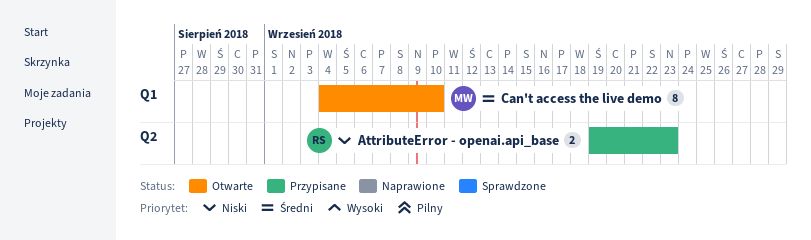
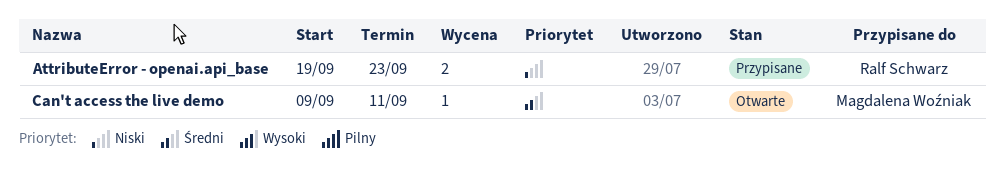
Can't access the live demo, estimate: 8 -> 1
Can't access the live demo, start: Sep 4 -> Sep 9
Can't access the live demo, due: Sep 10 -> Sep 11

